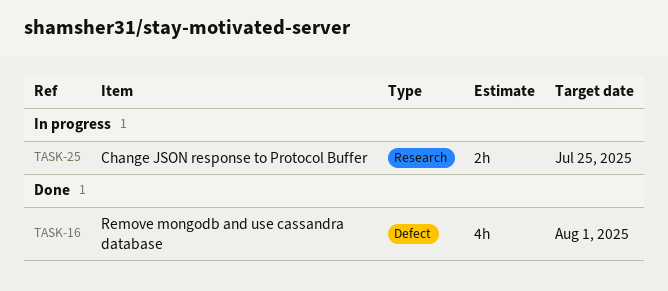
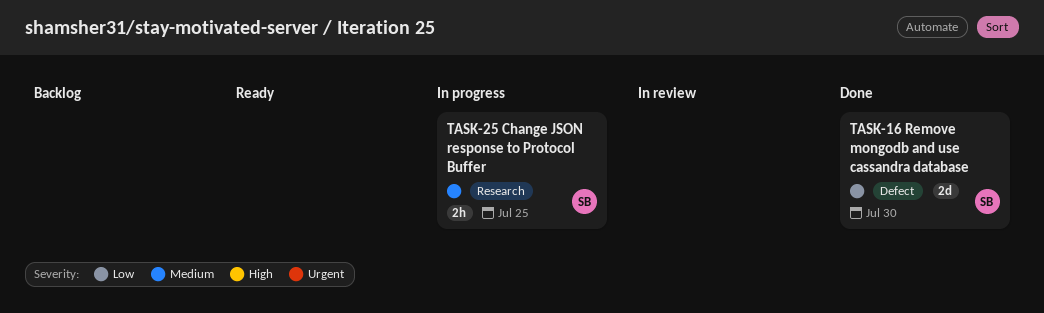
TASK-16, estimate: 4h -> 2d
TASK-16, due: Aug 1 -> Jul 30

